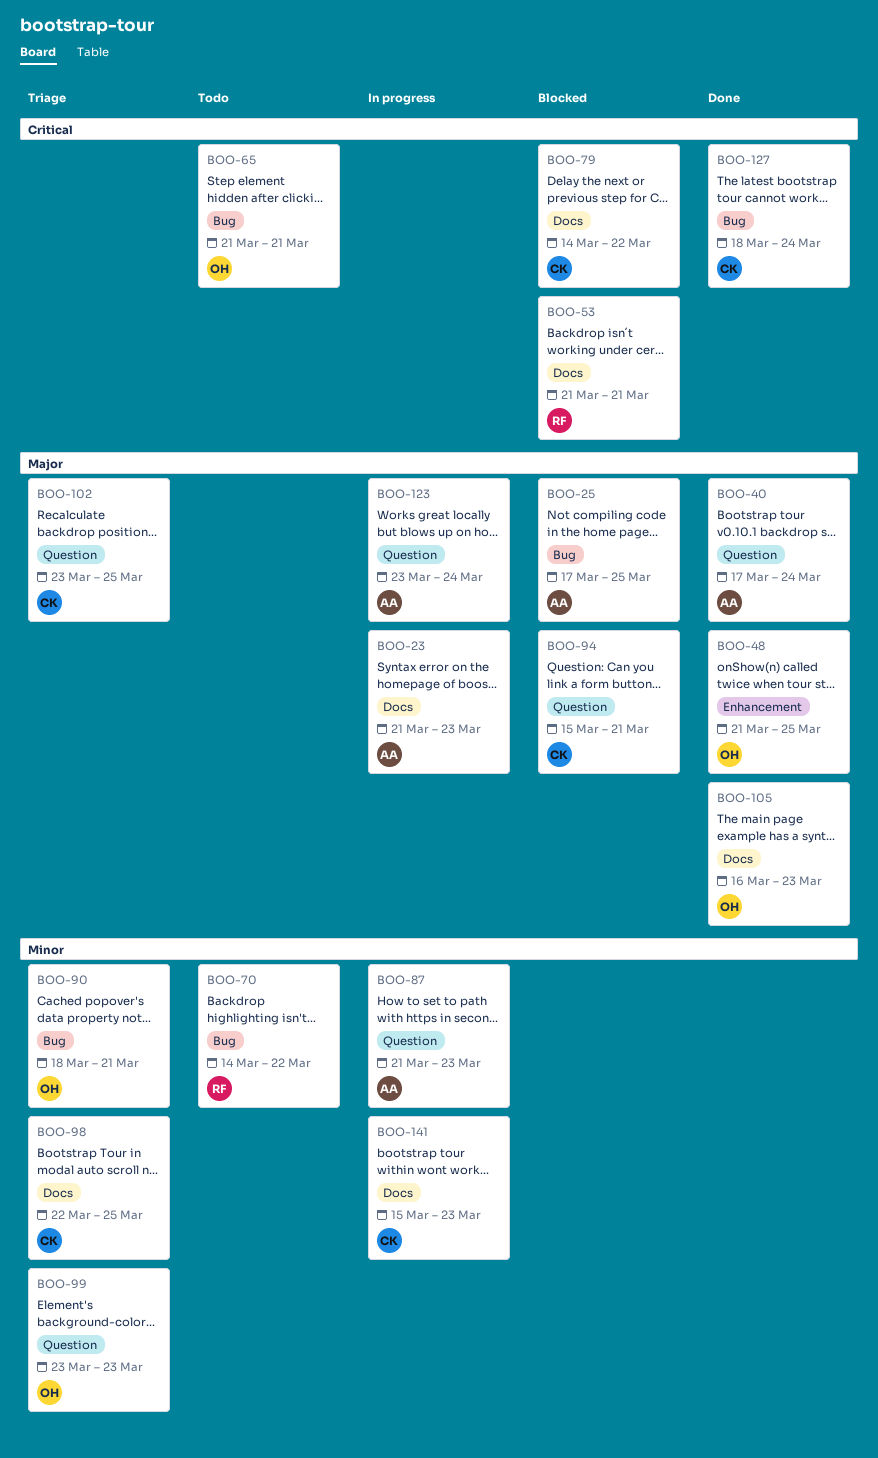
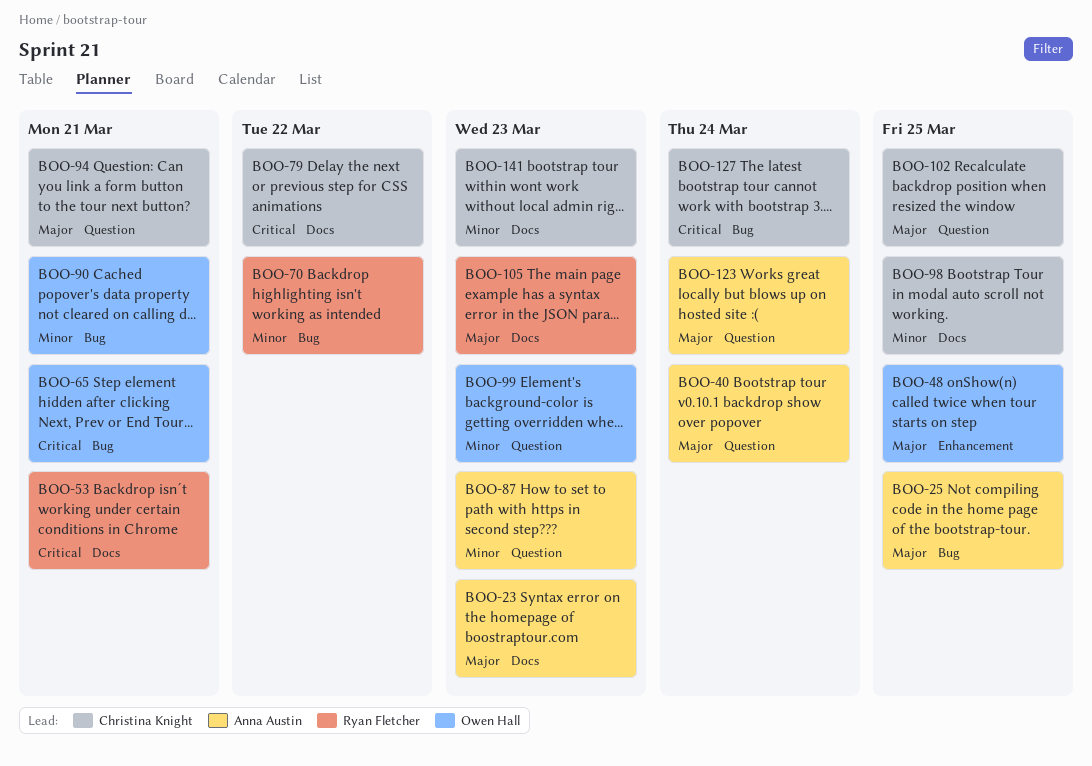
BOO-105, owner: Owen Hall -> Ryan Fletcher

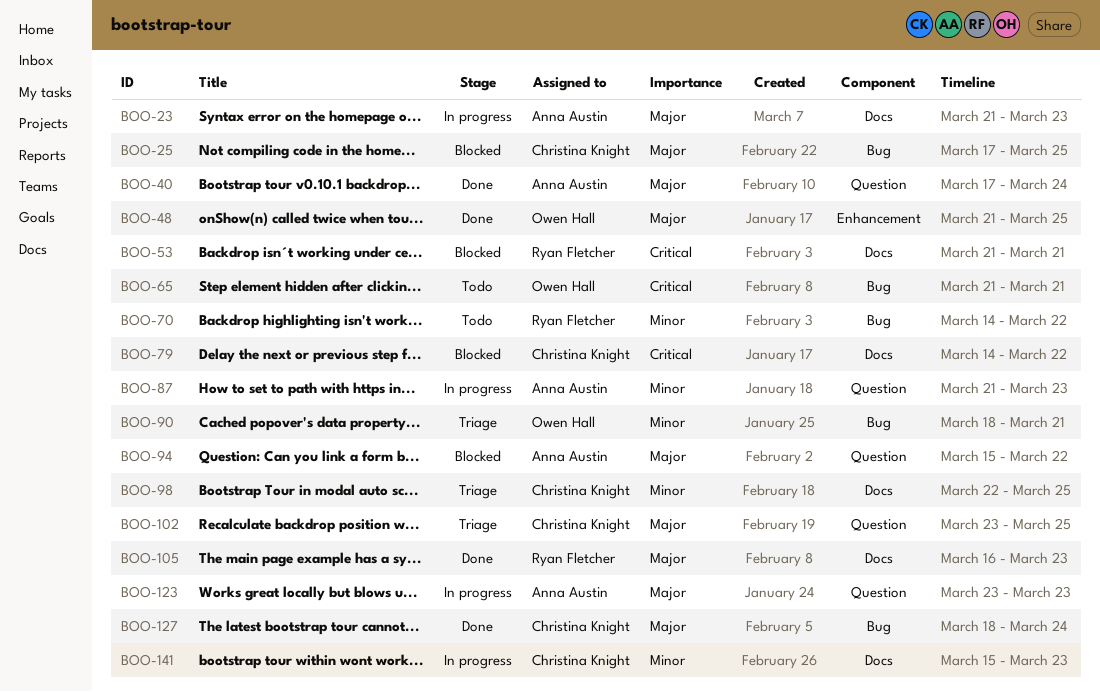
BOO-25, owner: Anna Austin -> Christina Knight
BOO-94, owner: Christina Knight -> Anna Austin
BOO-94, due: Mar 21 -> Mar 22
BOO-99: present -> none
BOO-123, due: Mar 24 -> Mar 23
BOO-127, priority: Critical -> Major

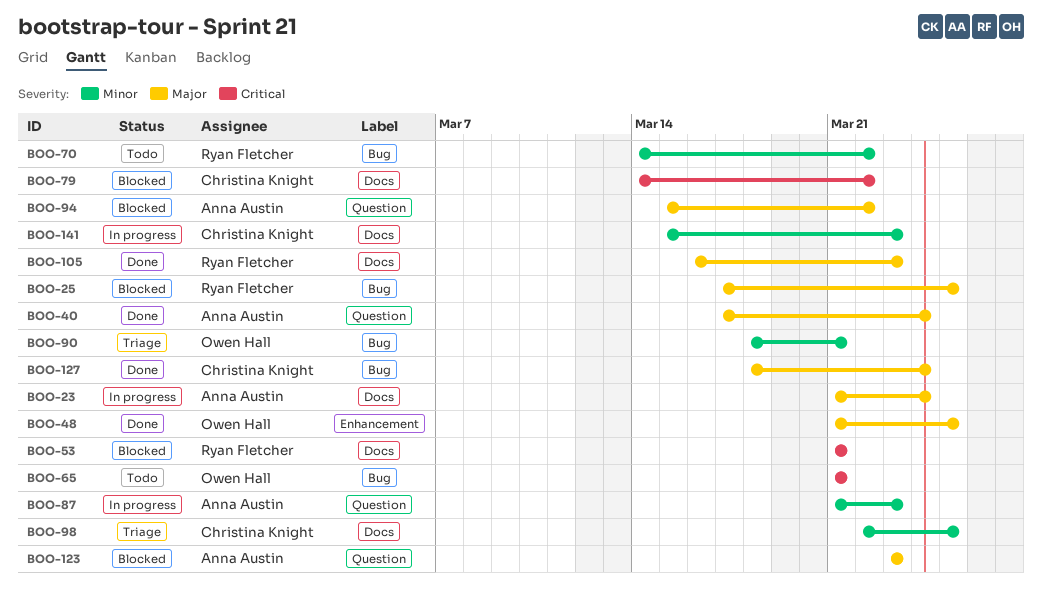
BOO-23, due: Mar 23 -> Mar 24
BOO-25, owner: Christina Knight -> Ryan Fletcher
BOO-102: present -> none
BOO-123, status: In progress -> Blocked

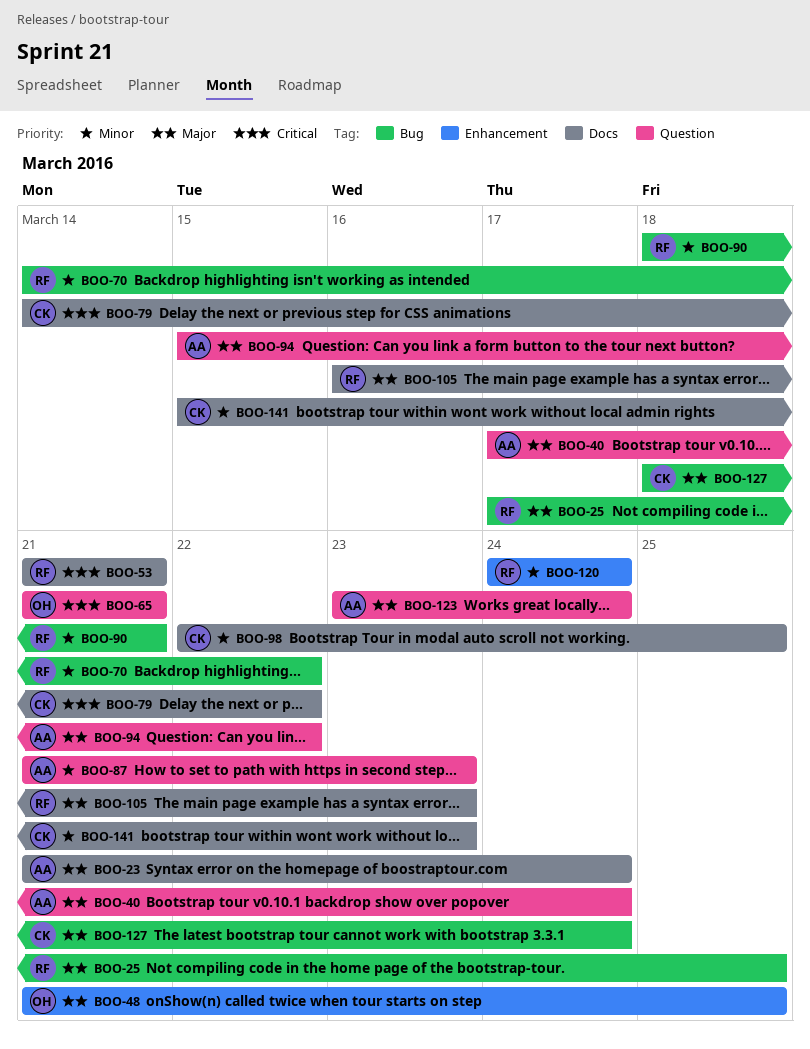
BOO-65, label: Bug -> Question
BOO-90, owner: Owen Hall -> Ryan Fletcher
BOO-120: none -> present
BOO-123, due: Mar 23 -> Mar 24

